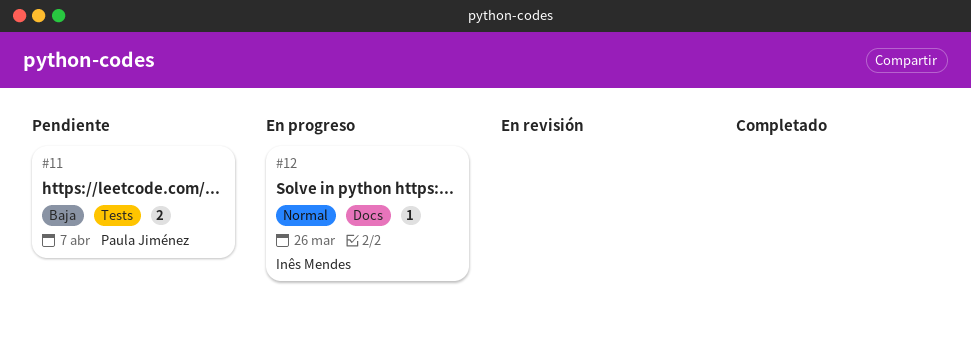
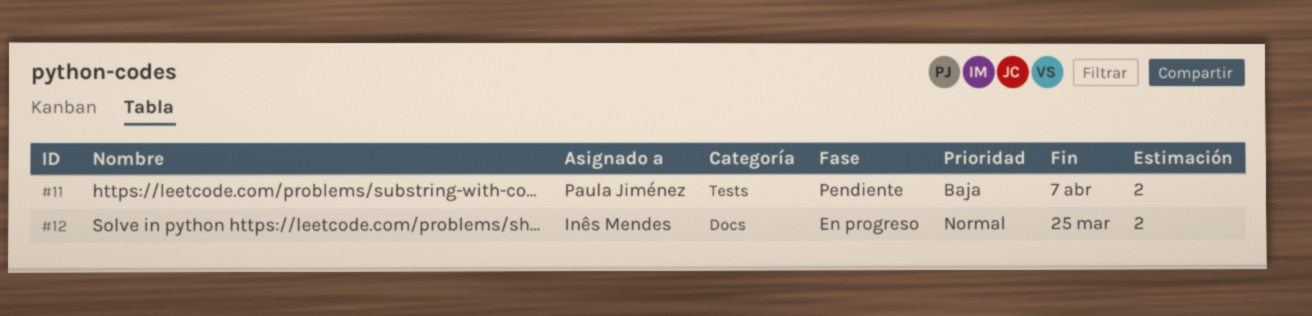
#12, estimate: 1 -> 2
#12, due: Mar 26 -> Mar 25

